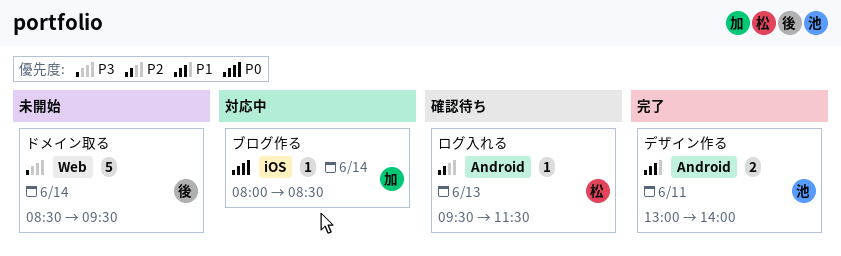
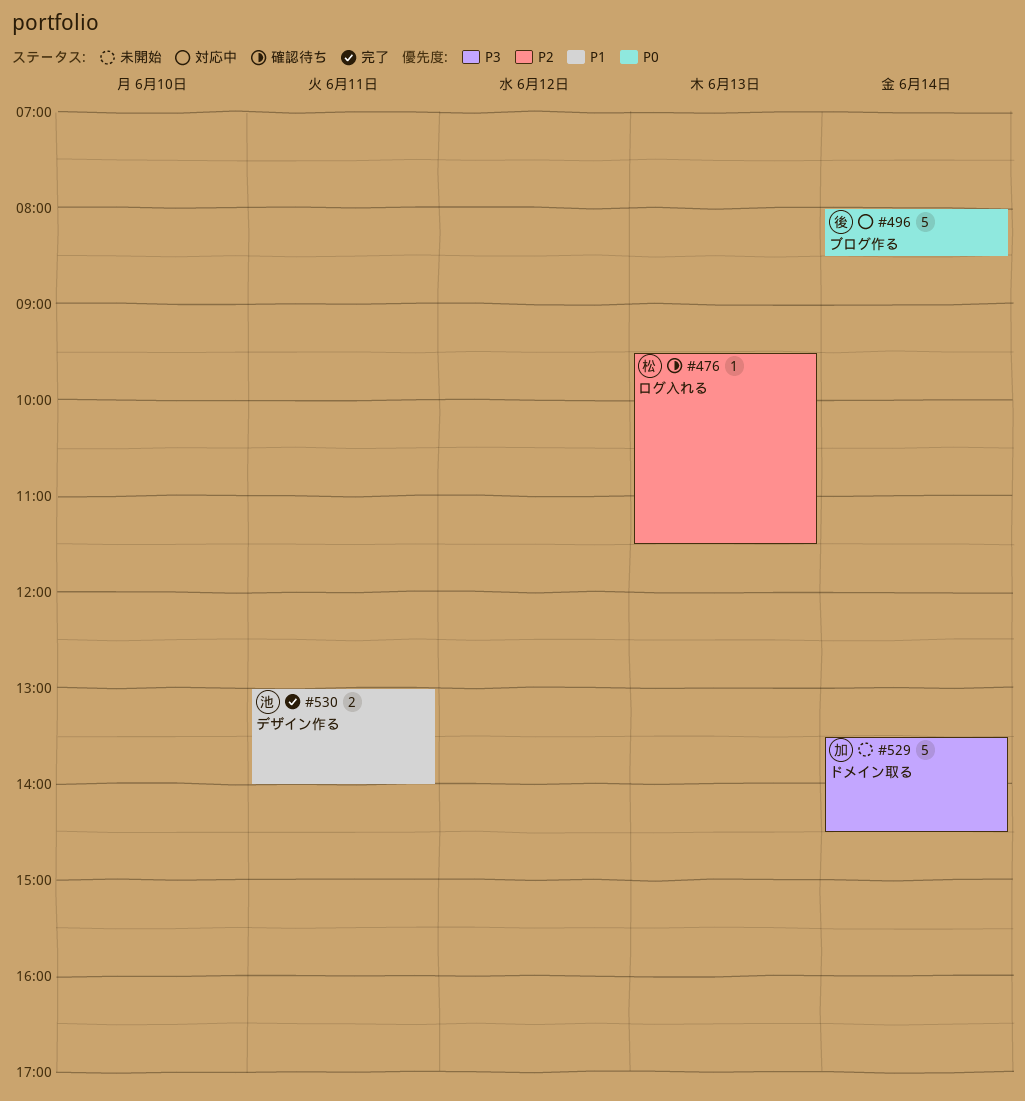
ドメイン取る, owner: 後 -> 加
ドメイン取る, begins: 08:30 -> 13:30
ドメイン取る, ends: 09:30 -> 14:30
ブログ作る, owner: 加 -> 後
ブログ作る, estimate: 1 -> 5

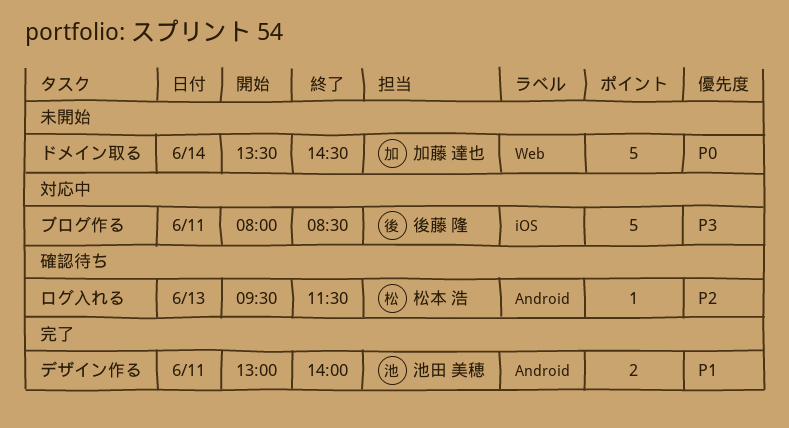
ドメイン取る, priority: P3 -> P0
ブログ作る, priority: P0 -> P3
ブログ作る, day: Jun 14 -> Jun 11

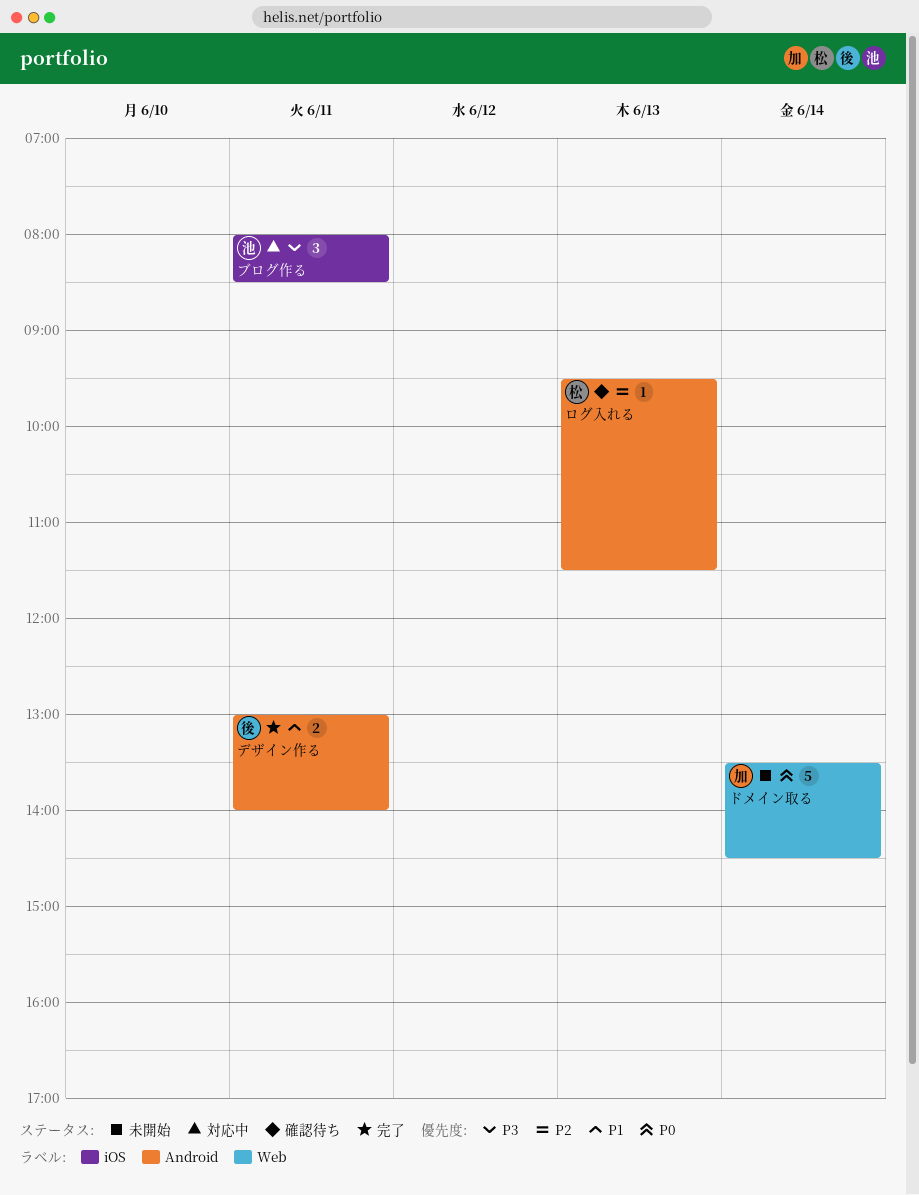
デザイン作る, owner: 池田 美穂 -> 後藤 隆
ブログ作る, owner: 後藤 隆 -> 池田 美穂
ブログ作る, estimate: 5 -> 3

